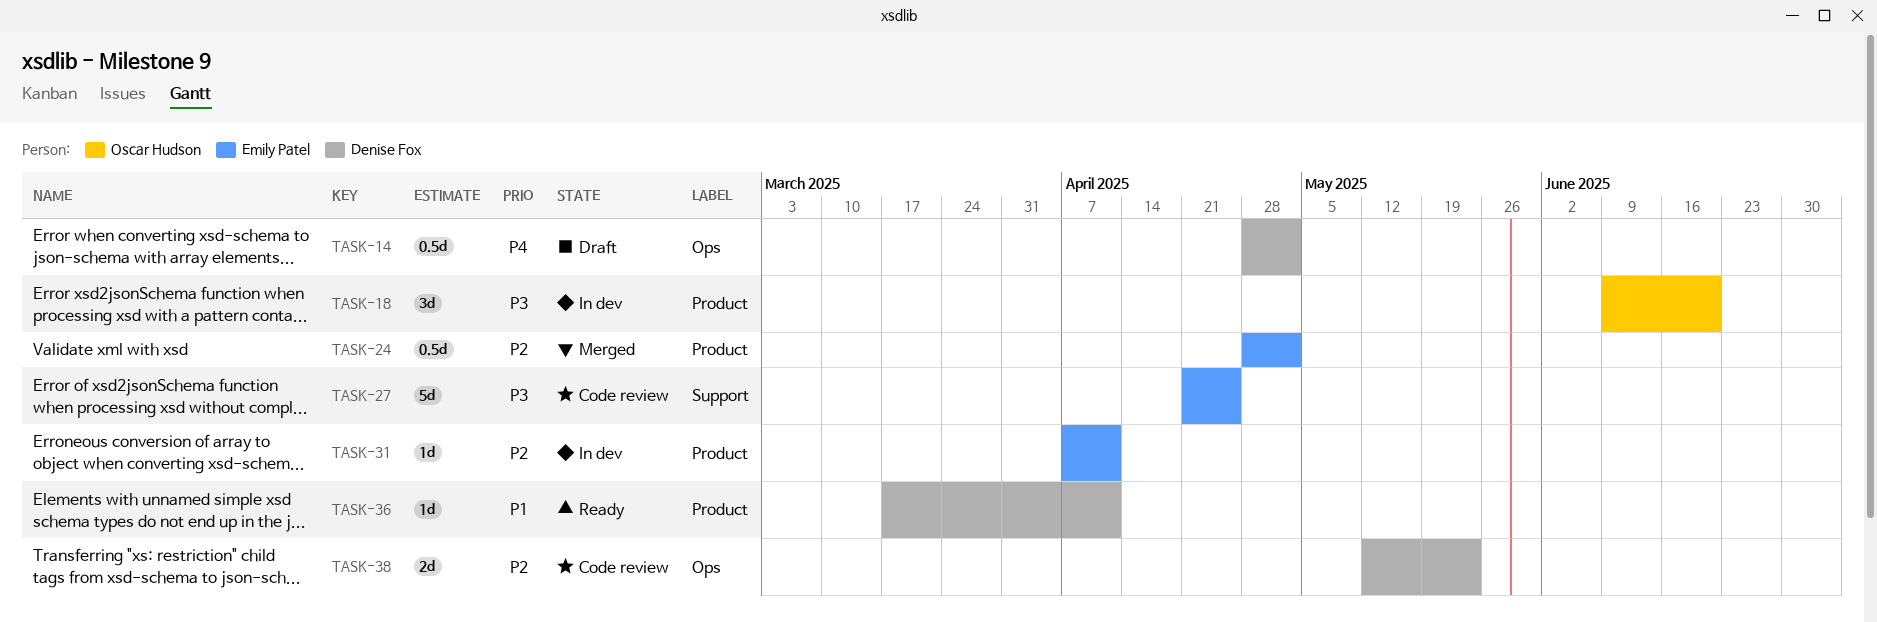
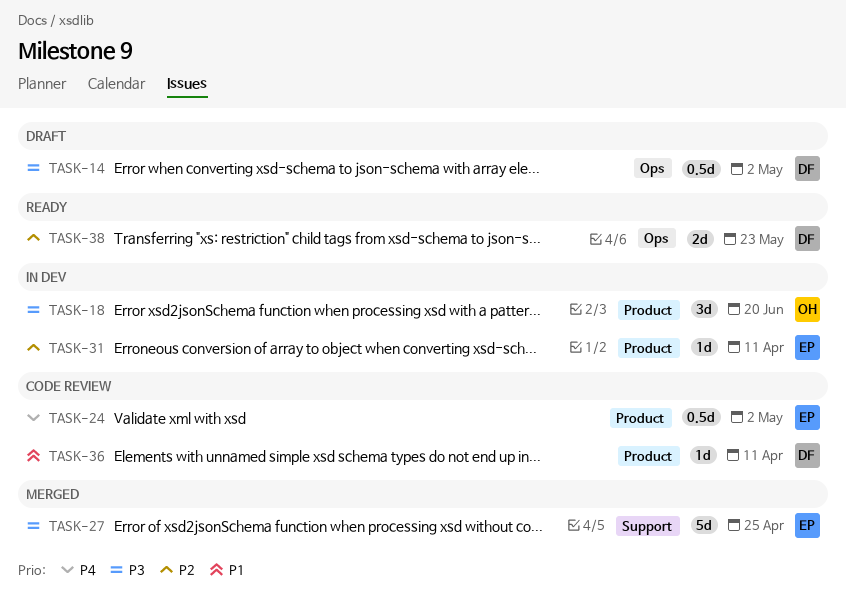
TASK-14, priority: P4 -> P3
TASK-24, status: Merged -> Code review
TASK-24, priority: P2 -> P4
TASK-27, status: Code review -> Merged
TASK-36, status: Ready -> Code review
TASK-38, status: Code review -> Ready

